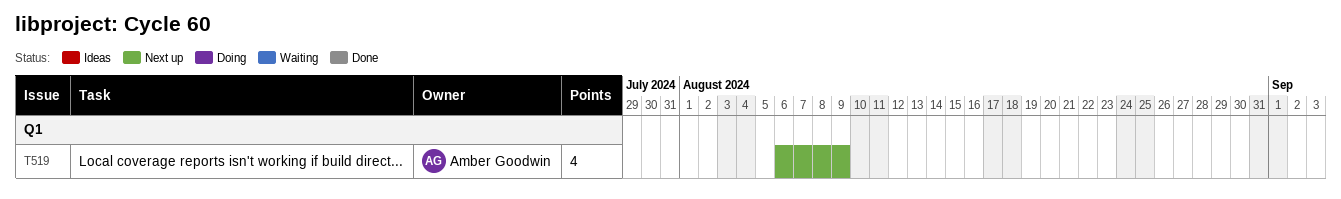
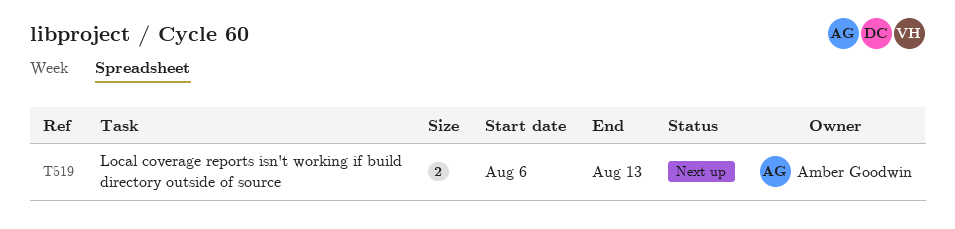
T519, estimate: 4 -> 2
T519, due: Aug 9 -> Aug 13

